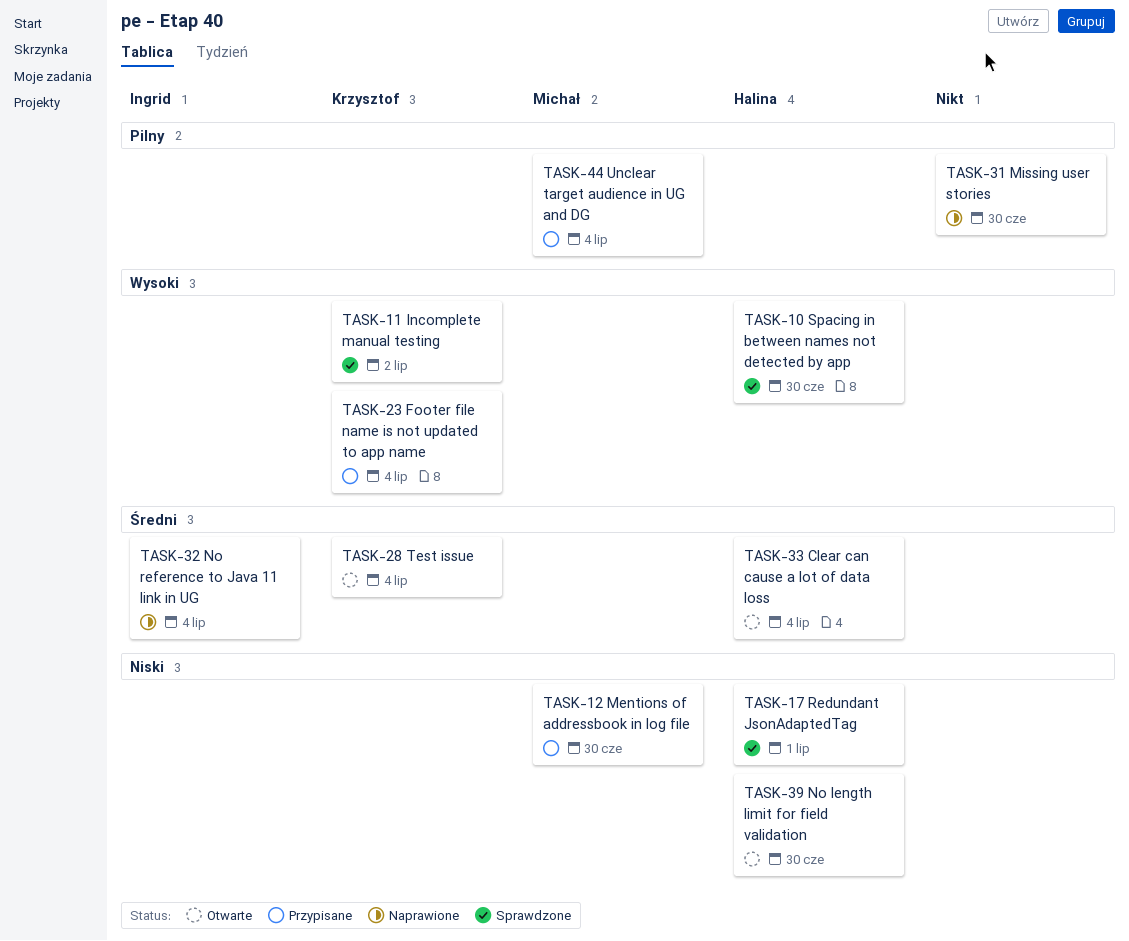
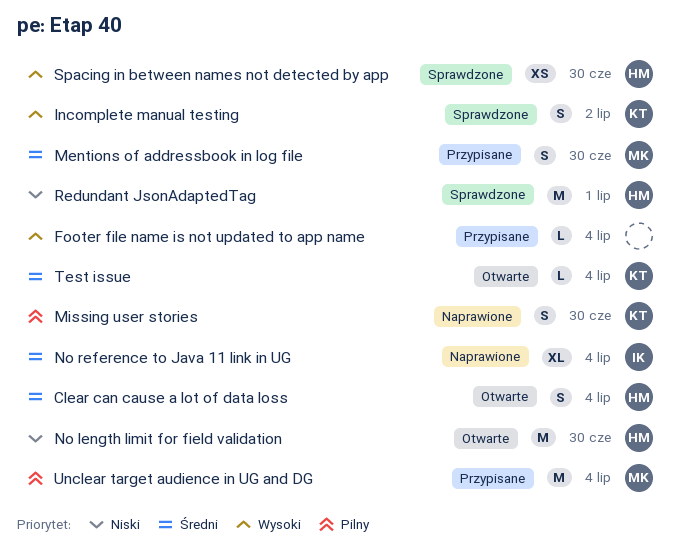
Footer file name is not updated to app name, owner: Krzysztof -> none
Mentions of addressbook in log file, priority: Niski -> Średni
Missing user stories, owner: none -> Krzysztof

